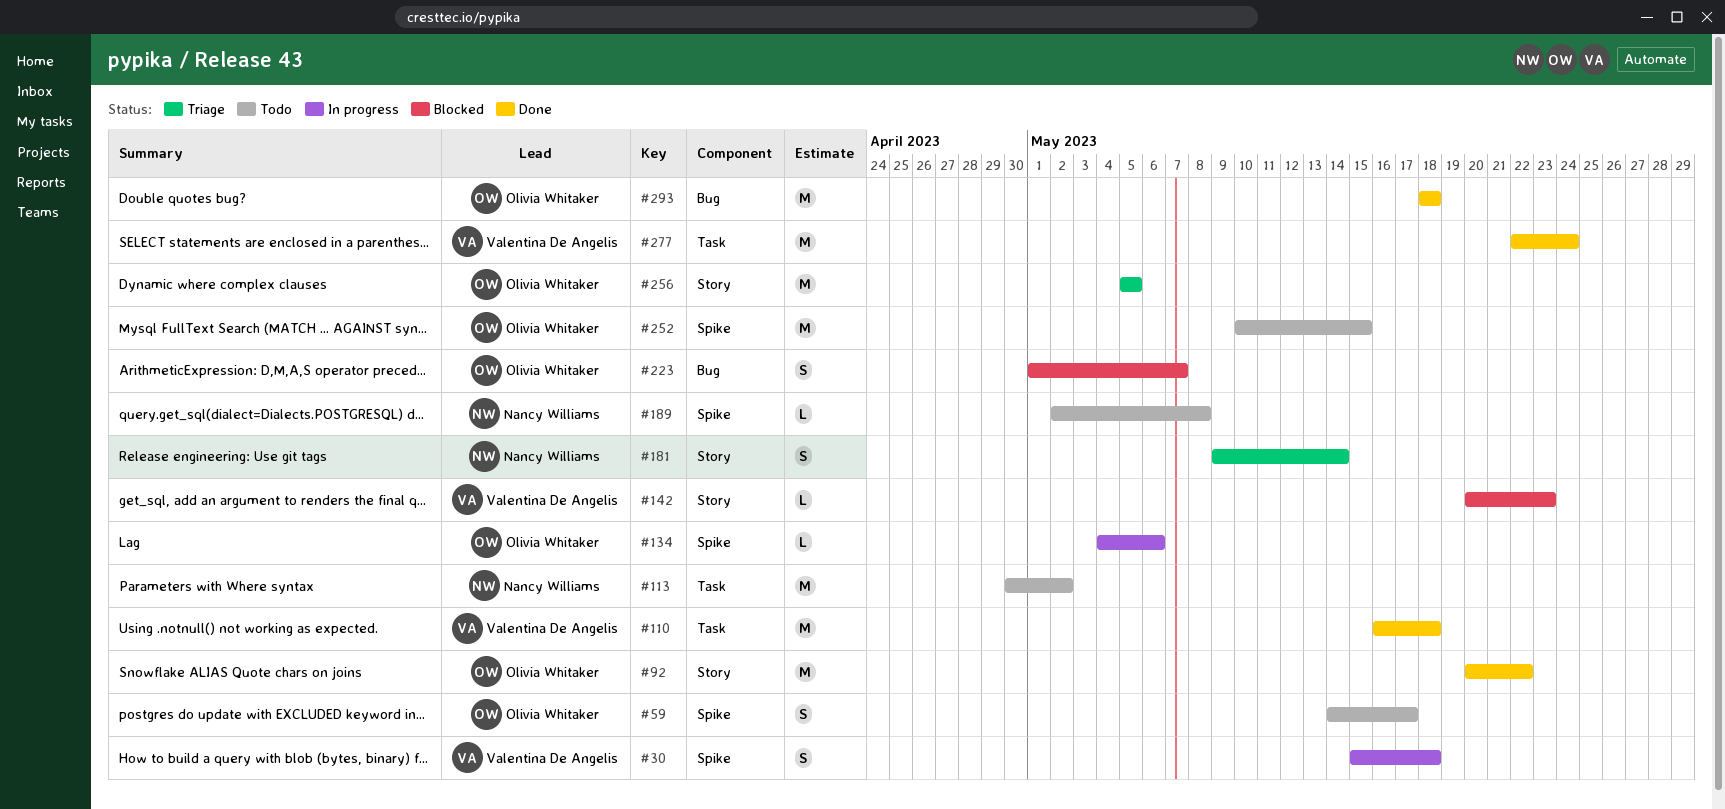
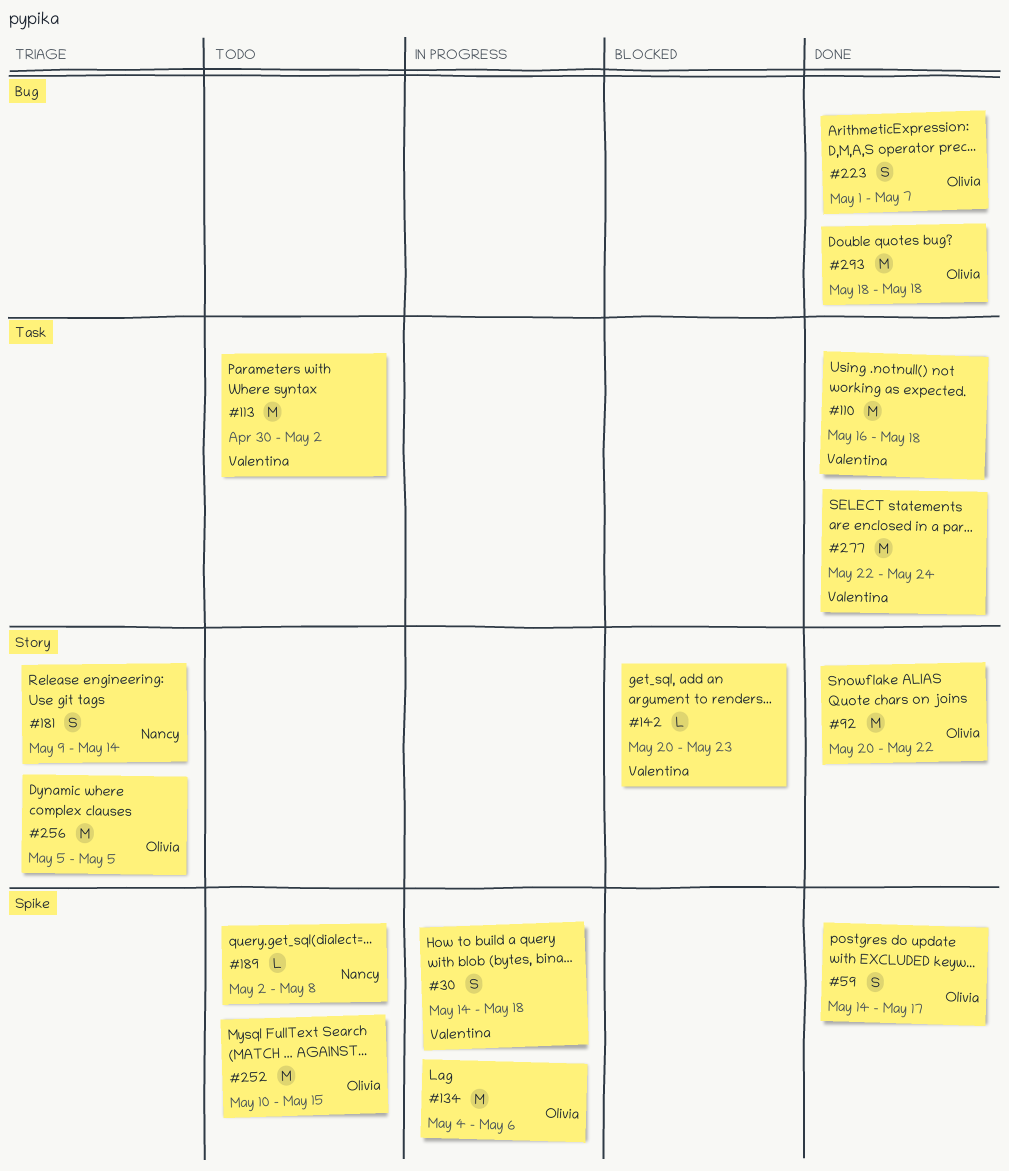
#30, start: May 15 -> May 14
#59, status: Todo -> Done
#113, owner: Nancy Williams -> Valentina De Angelis
#134, estimate: L -> M
#223, status: Blocked -> Done

